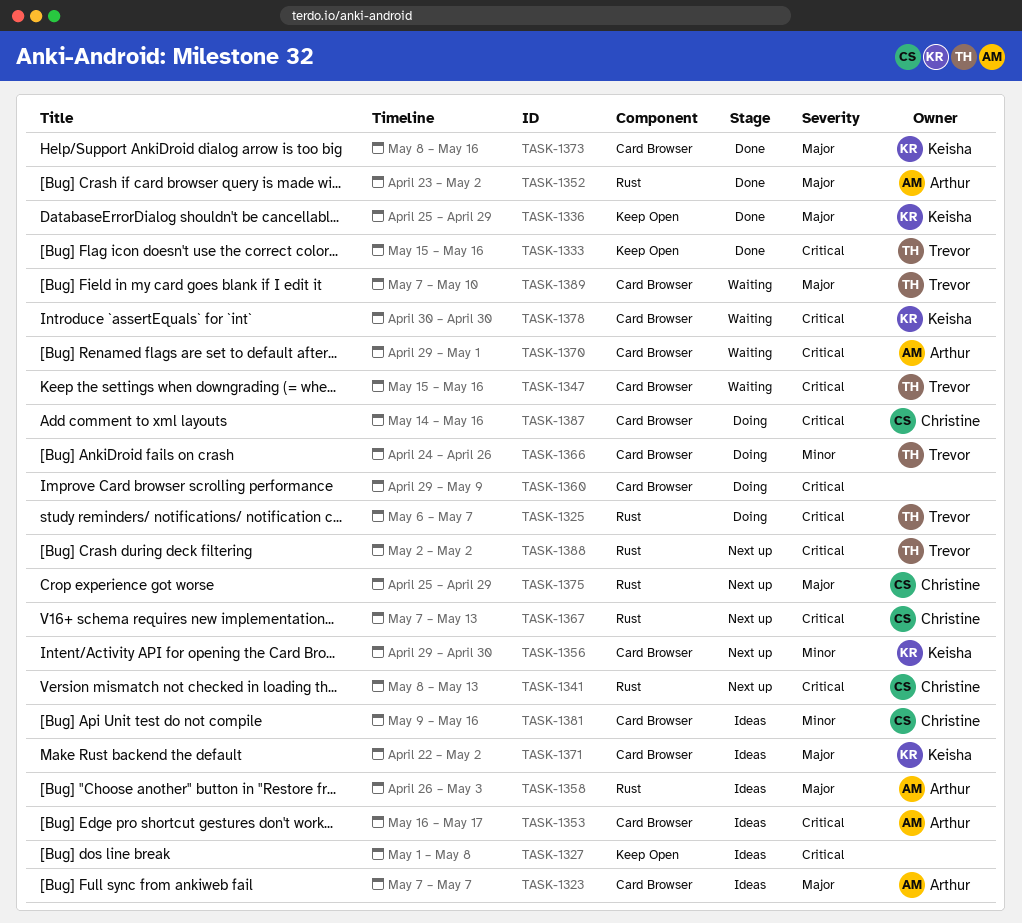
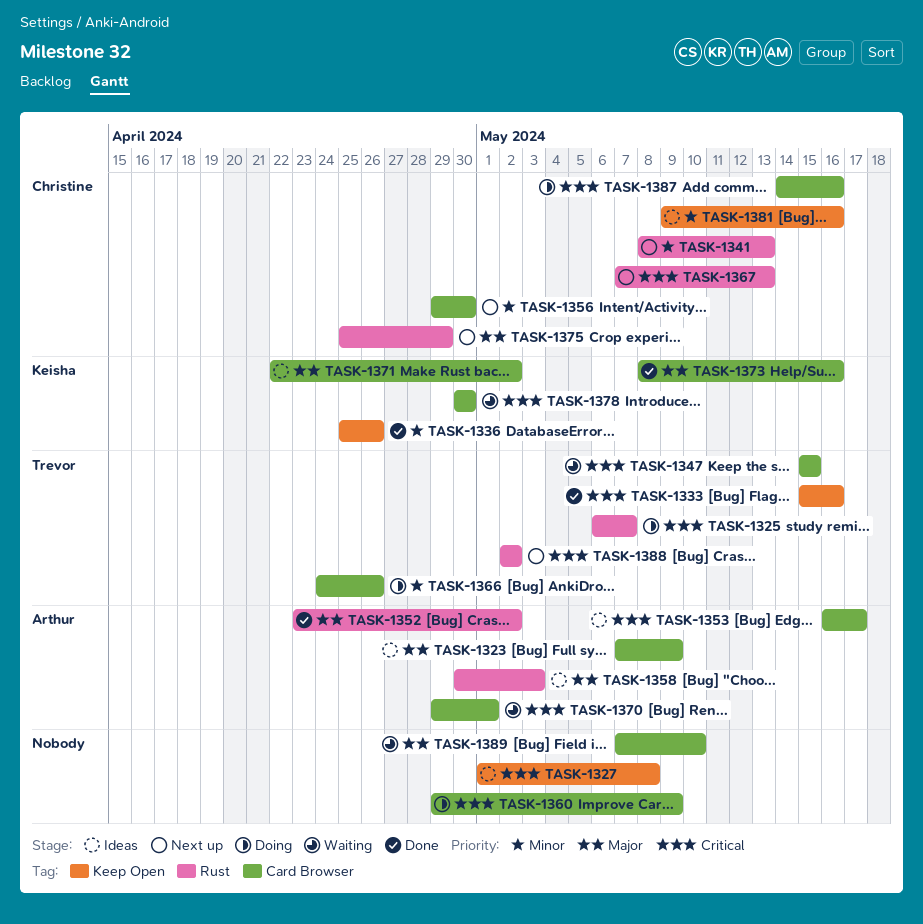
TASK-1323, due: May 7 -> May 9
TASK-1336, priority: Major -> Minor
TASK-1336, due: Apr 29 -> Apr 26
TASK-1341, priority: Critical -> Minor
TASK-1347, due: May 16 -> May 15
TASK-1356, owner: Keisha -> Christine
TASK-1358, start: Apr 26 -> Apr 30
TASK-1381, label: Card Browser -> Keep Open
TASK-1389, owner: Trevor -> none

